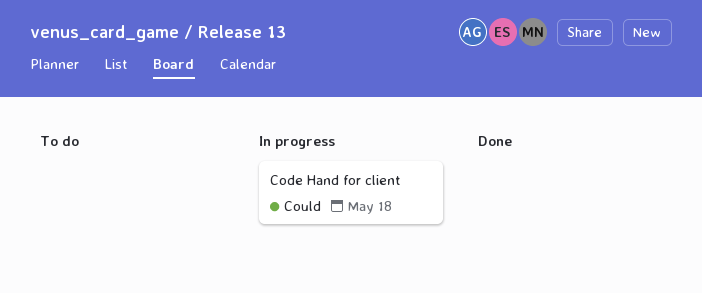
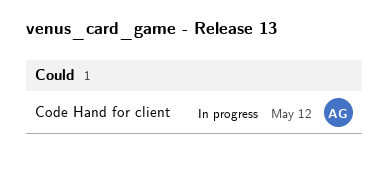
Code Hand for client, due: May 18 -> May 12

